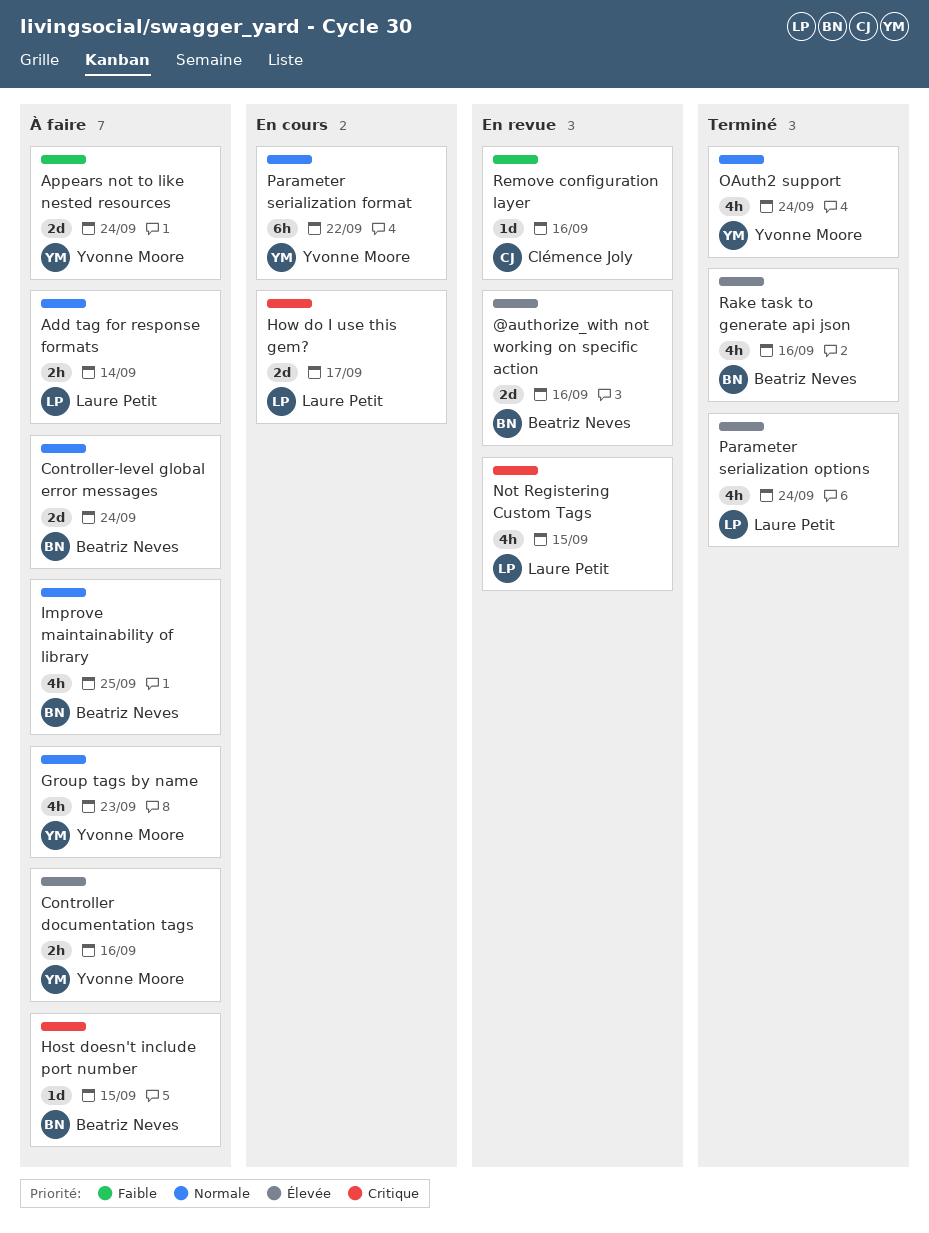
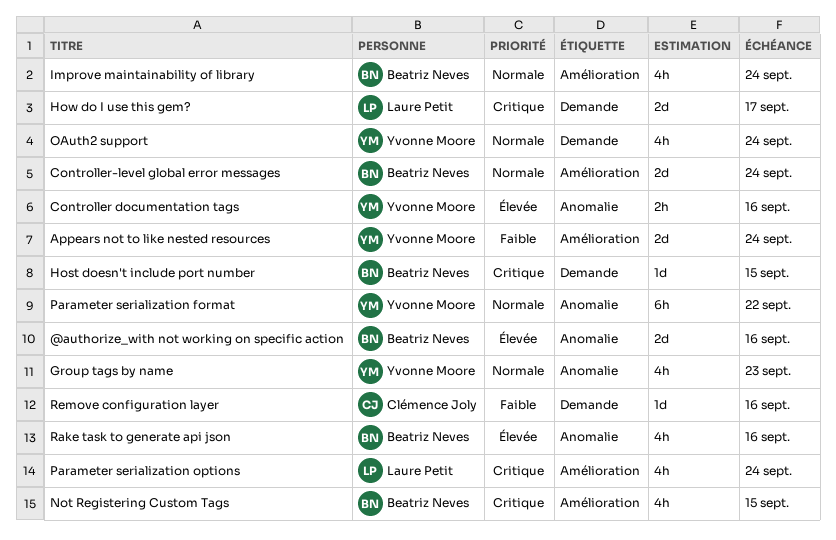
Add tag for response formats: present -> none
Improve maintainability of library, due: Sep 25 -> Sep 24
Not Registering Custom Tags, owner: Laure Petit -> Beatriz Neves
Parameter serialization options, priority: Élevée -> Critique

